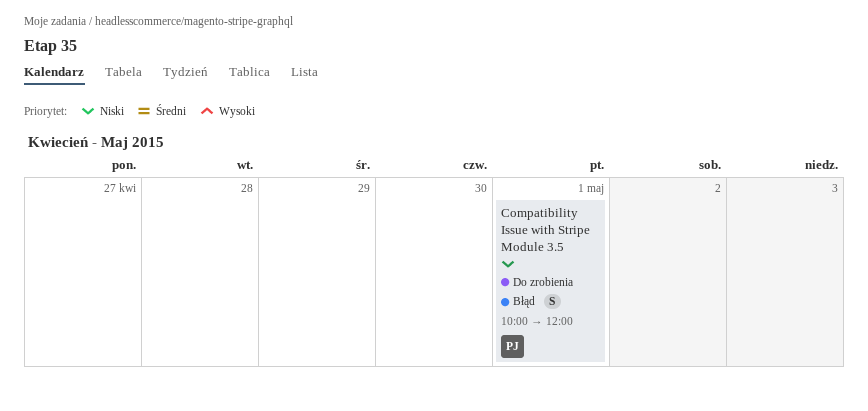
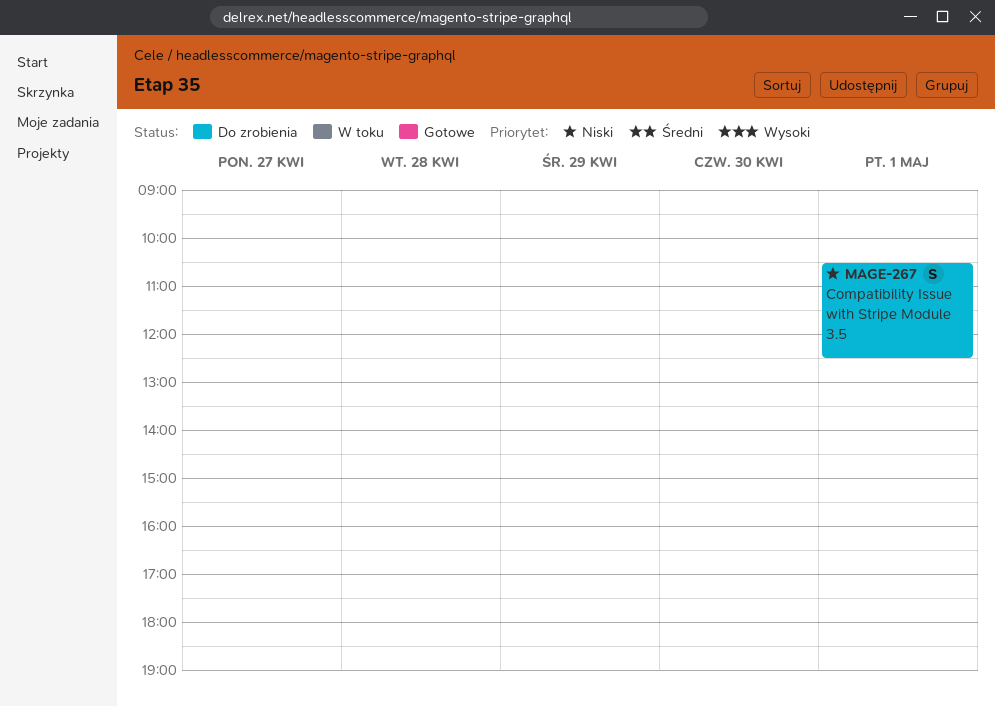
Compatibility Issue with Stripe Module 3.5, begins: 10:00 -> 10:30
Compatibility Issue with Stripe Module 3.5, ends: 12:00 -> 12:30

